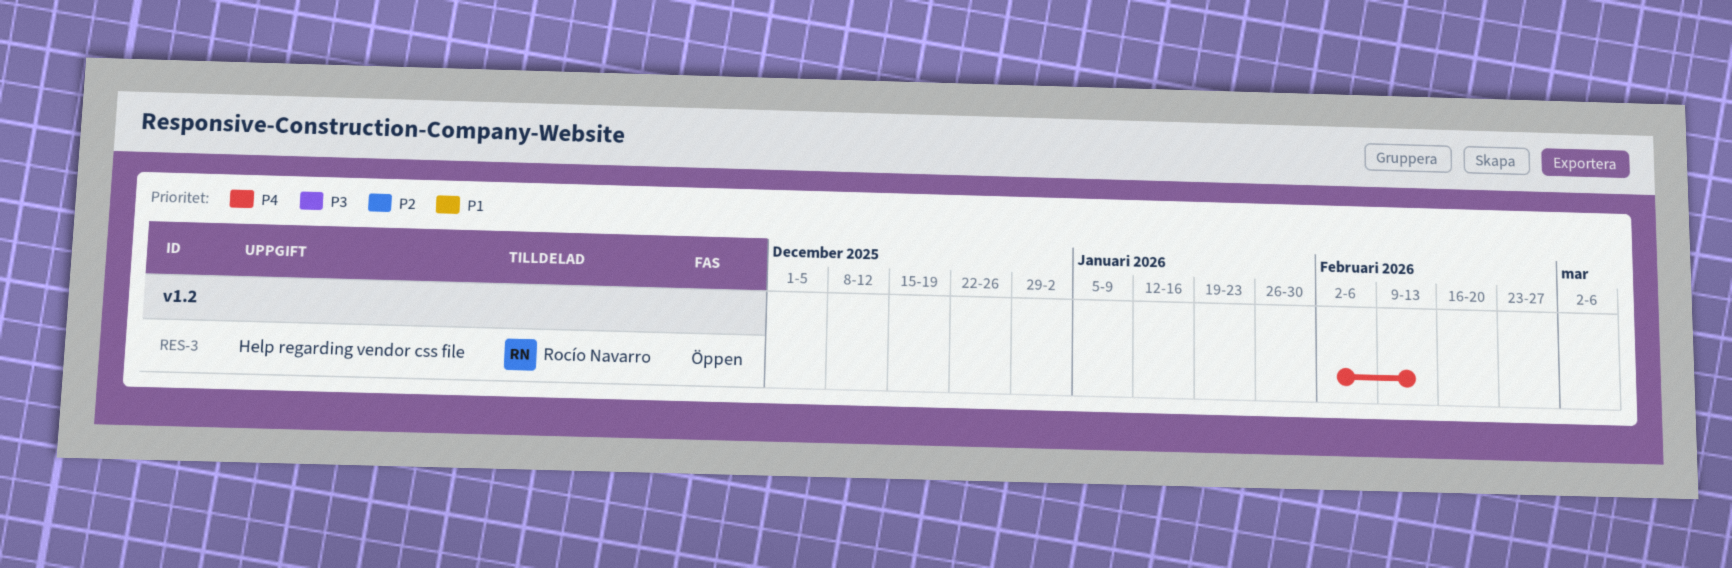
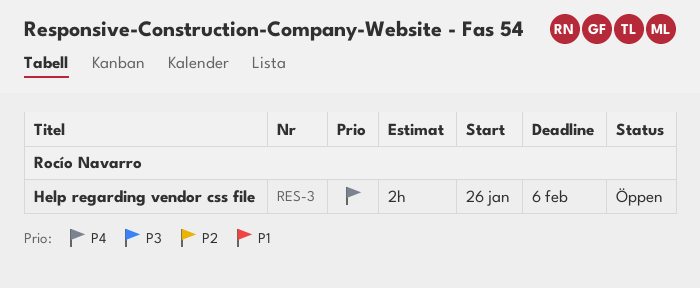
RES-3, start: Feb 2 -> Jan 26
RES-3, due: Feb 13 -> Feb 6

